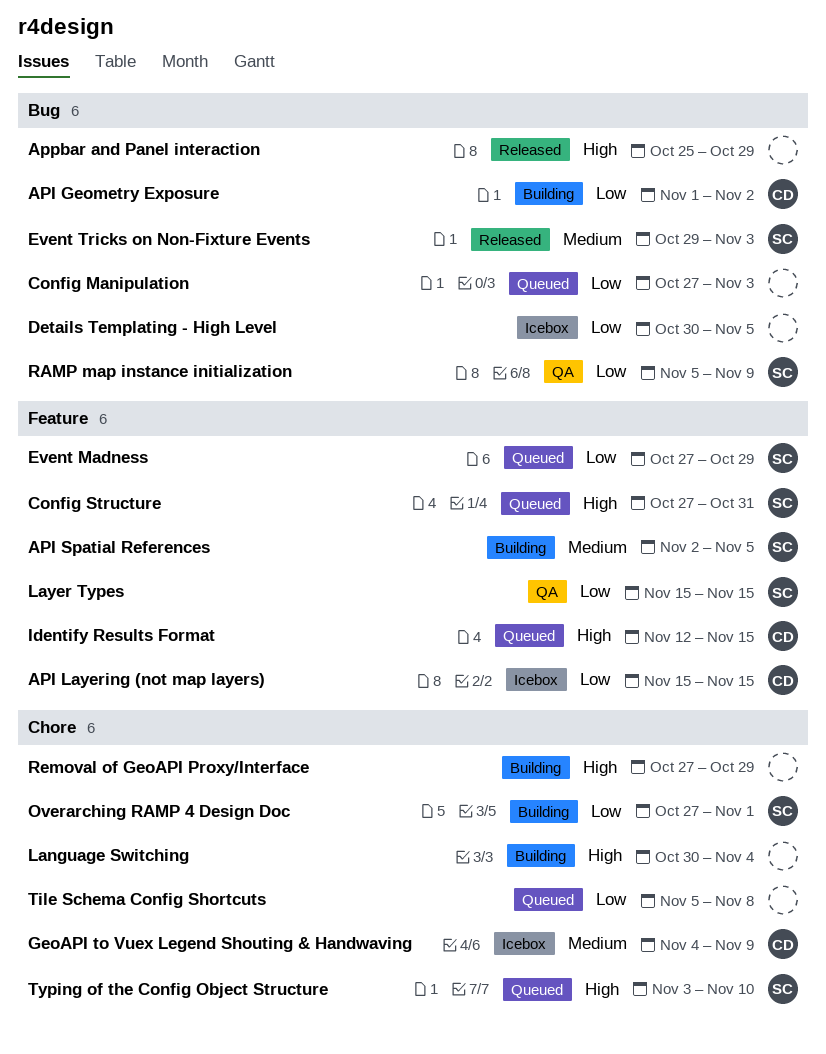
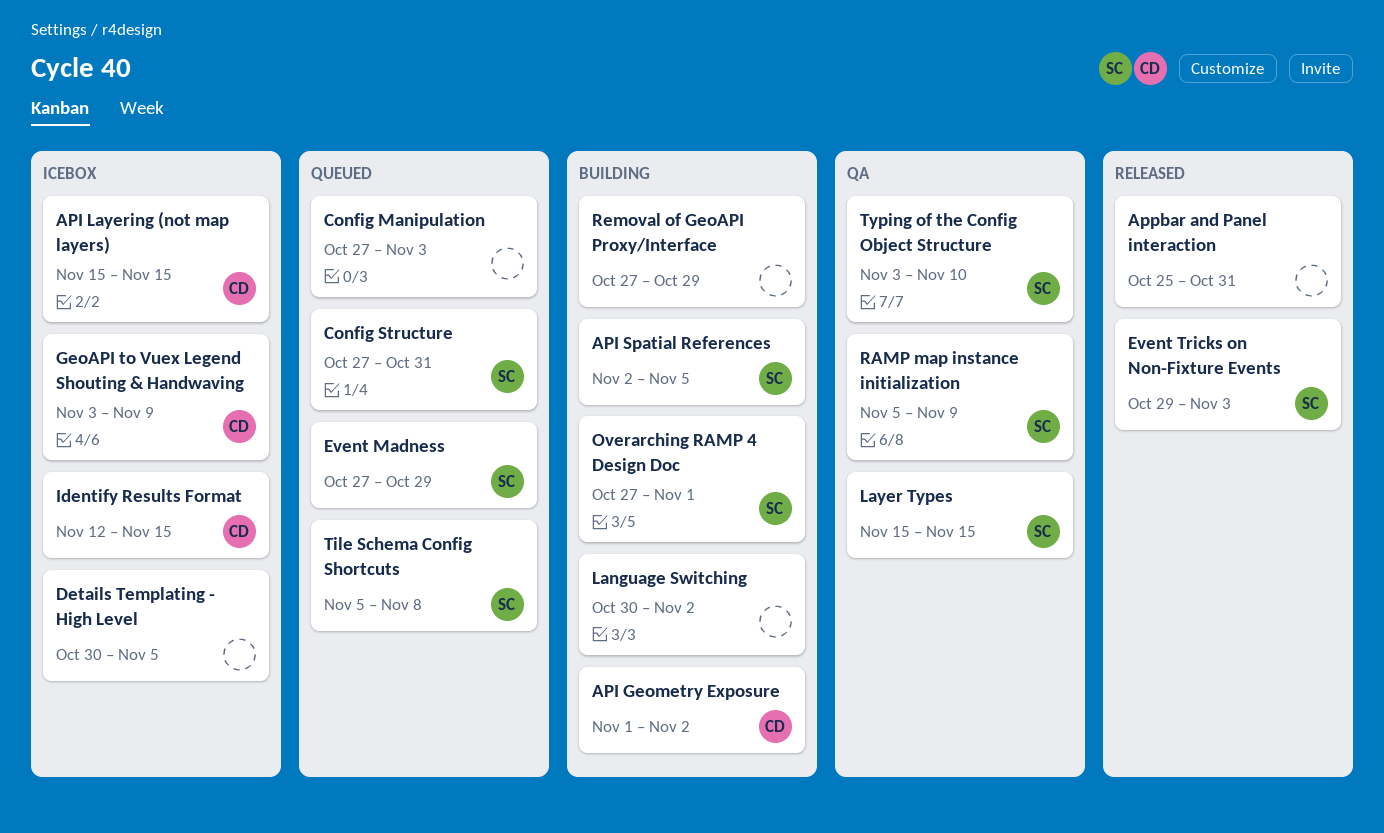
Appbar and Panel interaction, due: Oct 29 -> Oct 31
GeoAPI to Vuex Legend Shouting & Handwaving, start: Nov 4 -> Nov 3
Identify Results Format, status: Queued -> Icebox
Language Switching, due: Nov 4 -> Nov 2
Tile Schema Config Shortcuts, owner: none -> SC
Typing of the Config Object Structure, status: Queued -> QA

